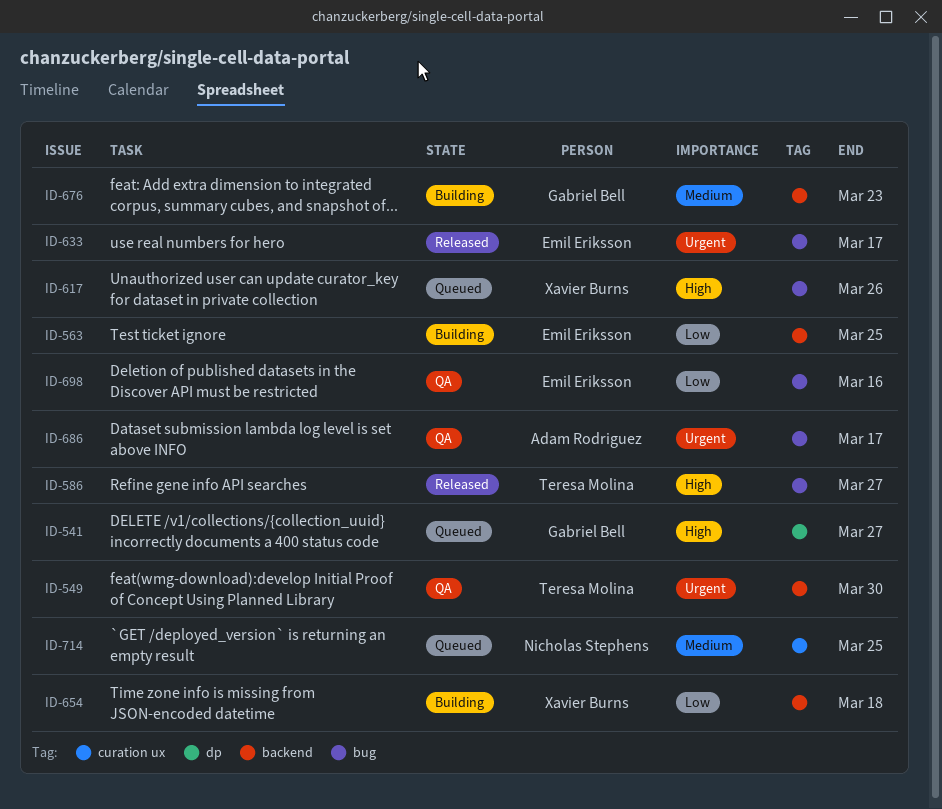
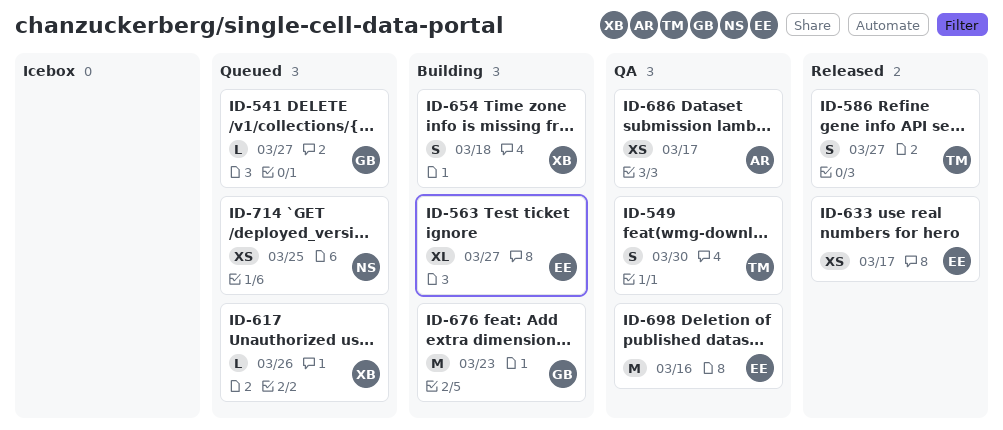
ID-563, due: Mar 25 -> Mar 27

